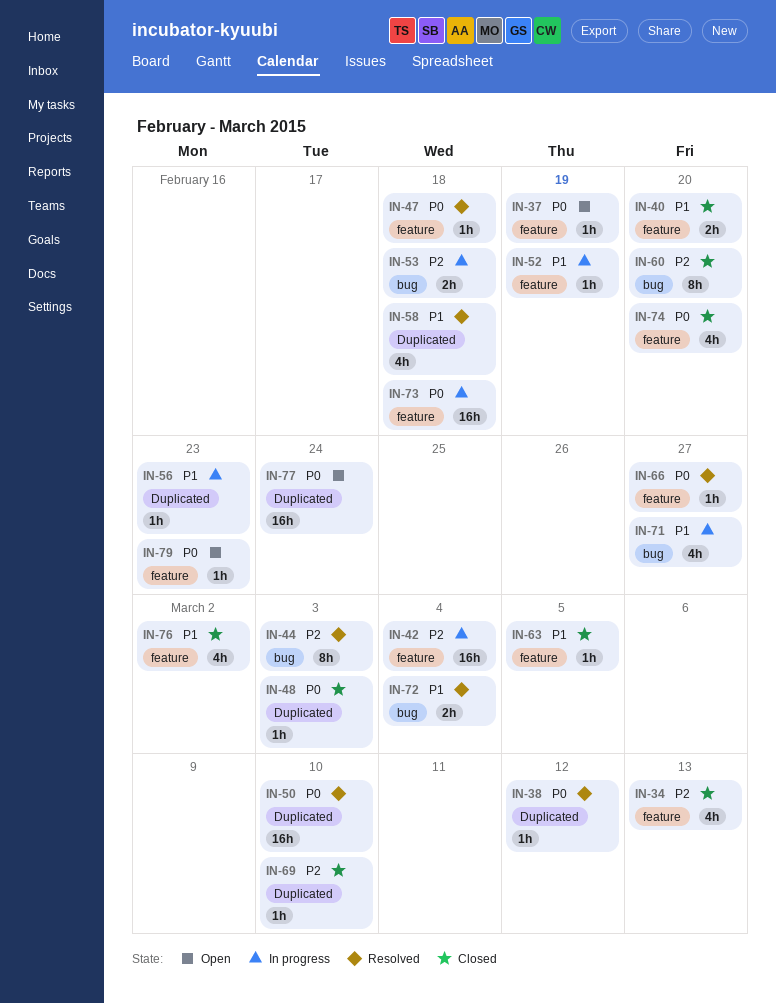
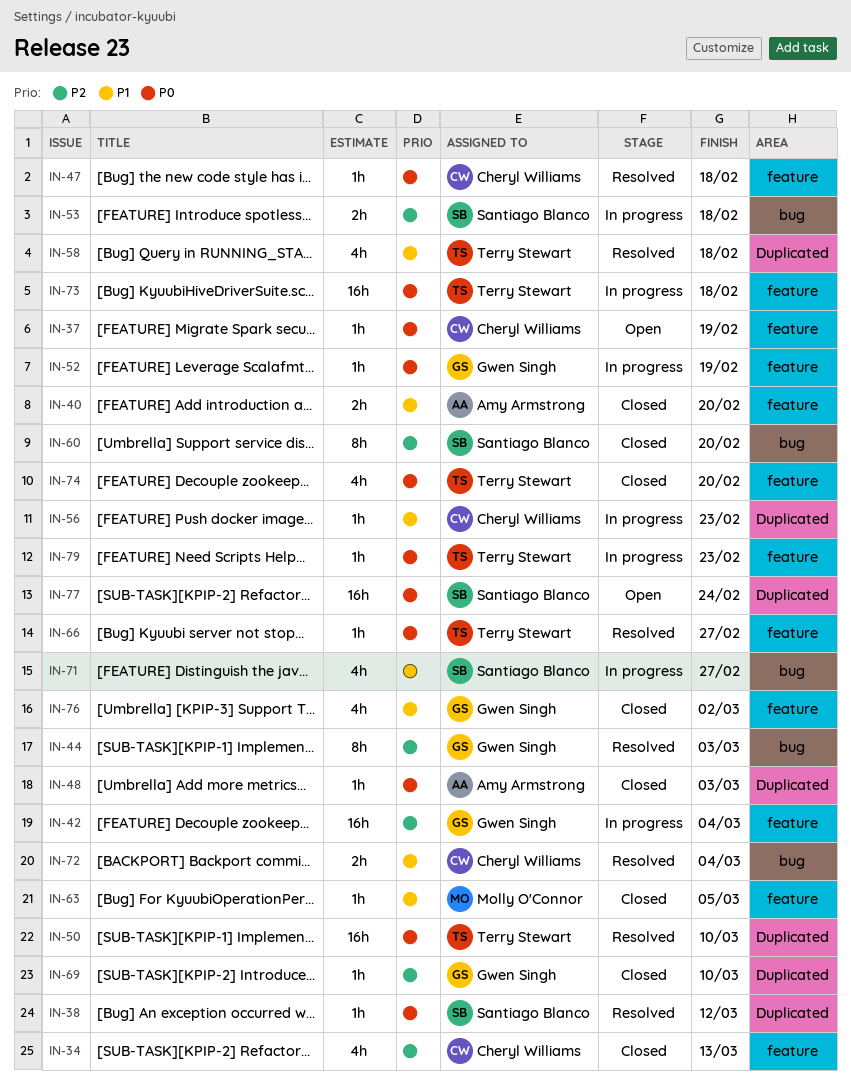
IN-52, priority: P1 -> P0
IN-79, status: Open -> In progress

